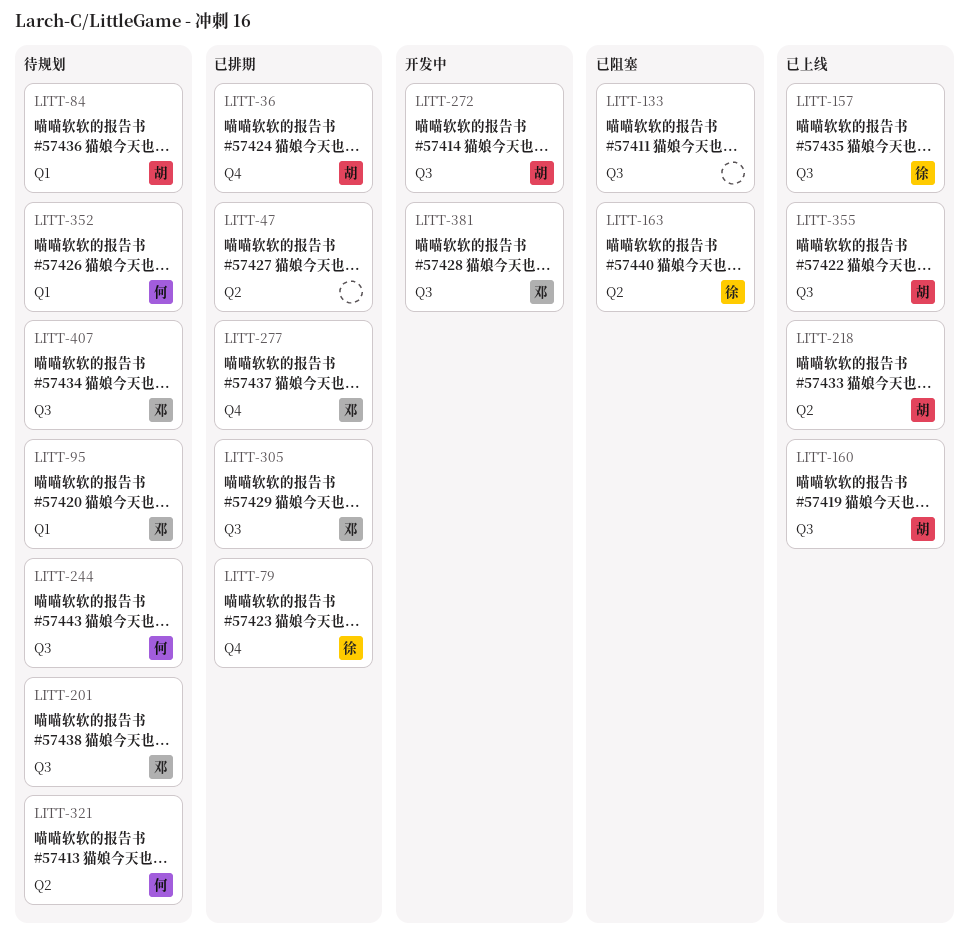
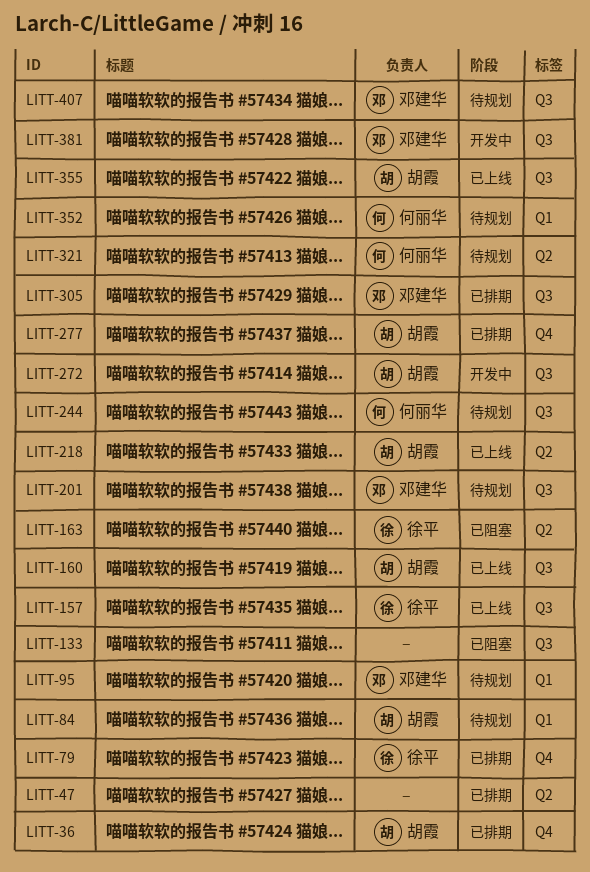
LITT-277, owner: 邓建华 -> 胡霞

